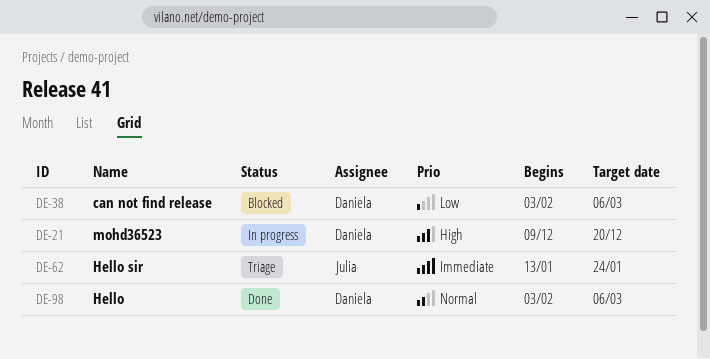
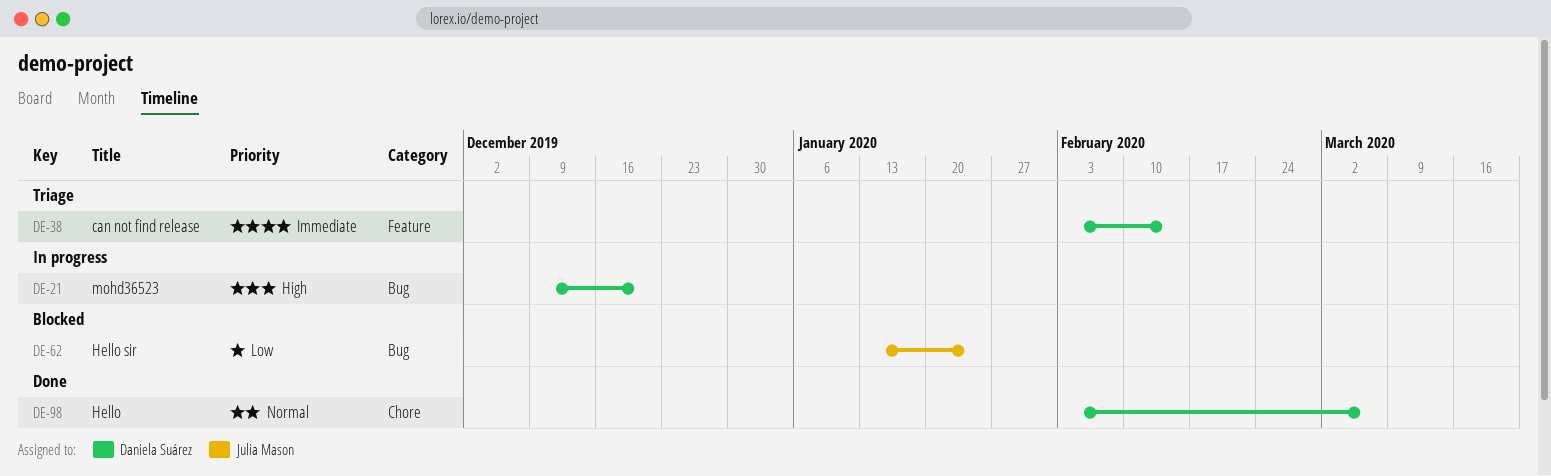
DE-38, status: Blocked -> Triage
DE-38, priority: Low -> Immediate
DE-38, due: Mar 6 -> Feb 14
DE-62, status: Triage -> Blocked
DE-62, priority: Immediate -> Low

